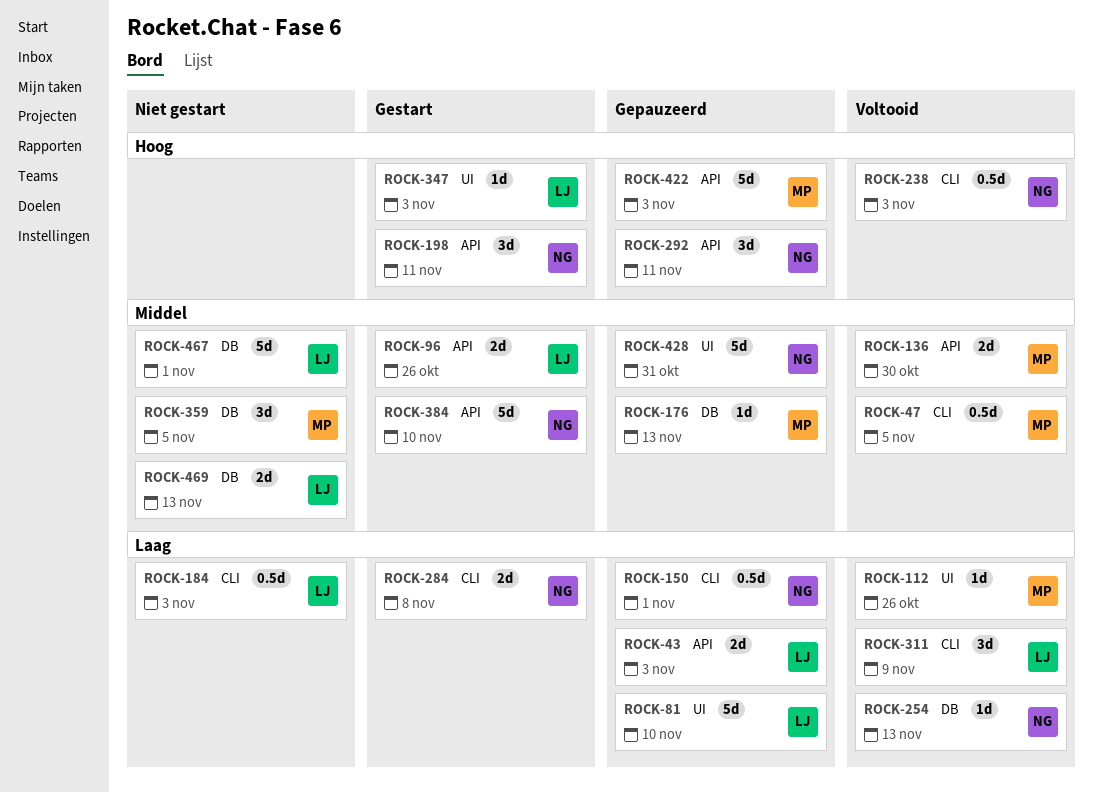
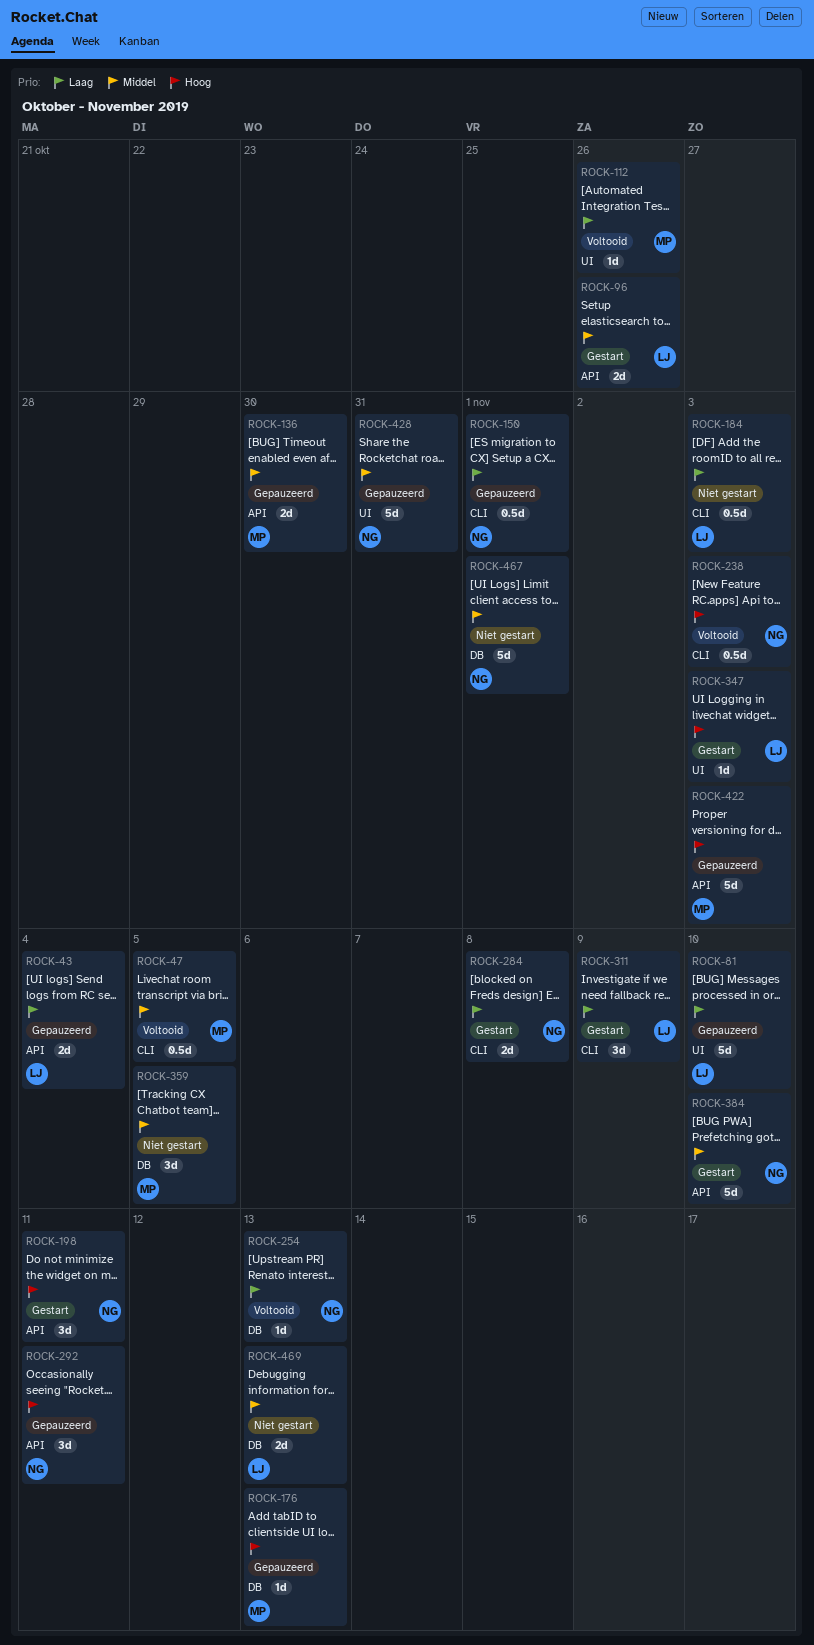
ROCK-43, due: Nov 3 -> Nov 4
ROCK-136, status: Voltooid -> Gepauzeerd
ROCK-176, priority: Middel -> Hoog
ROCK-311, status: Voltooid -> Gestart
ROCK-467, owner: LJ -> NG

